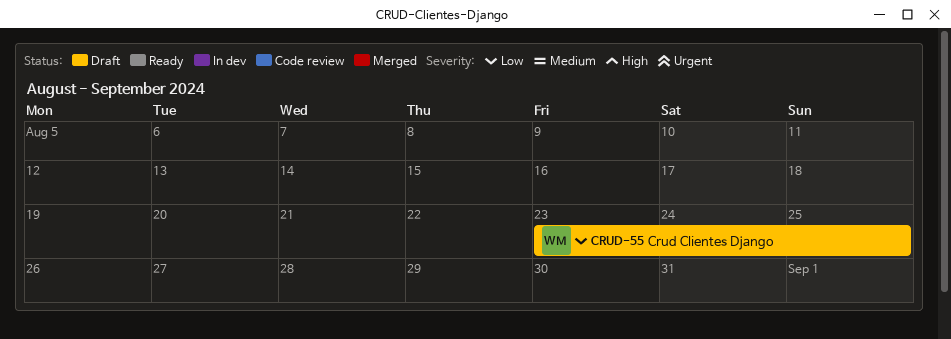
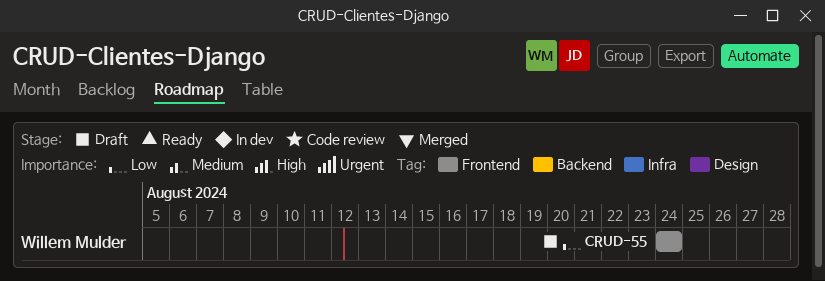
CRUD-55, start: Aug 23 -> Aug 24
CRUD-55, due: Aug 25 -> Aug 24

